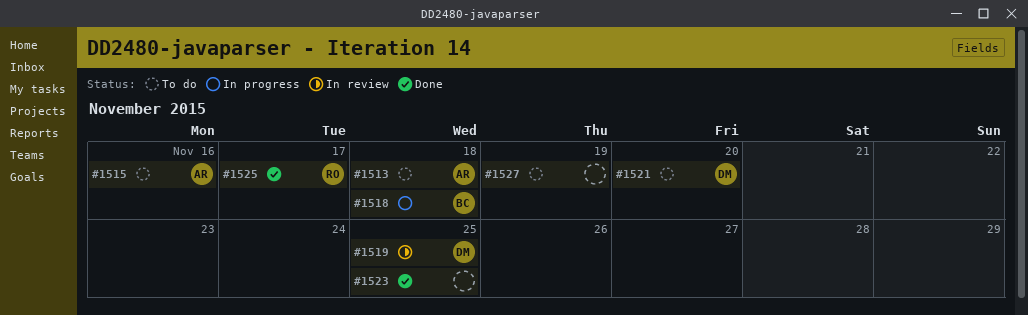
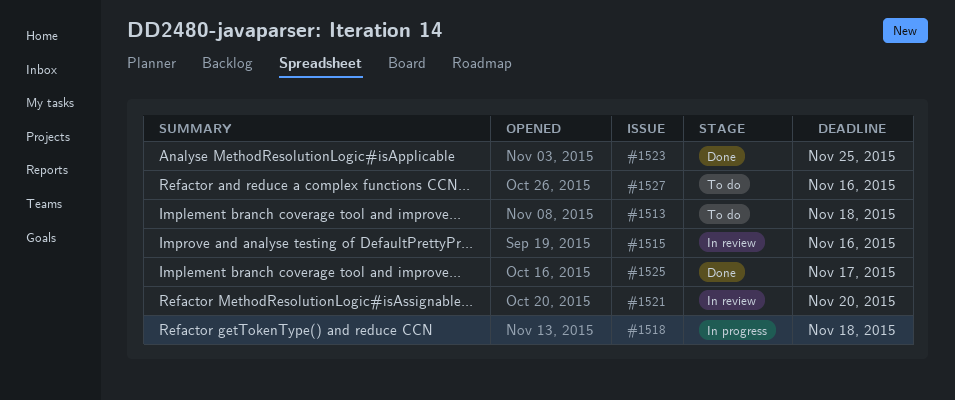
#1515, status: To do -> In review
#1519: present -> none
#1521, status: To do -> In review
#1527, due: Nov 19 -> Nov 16

